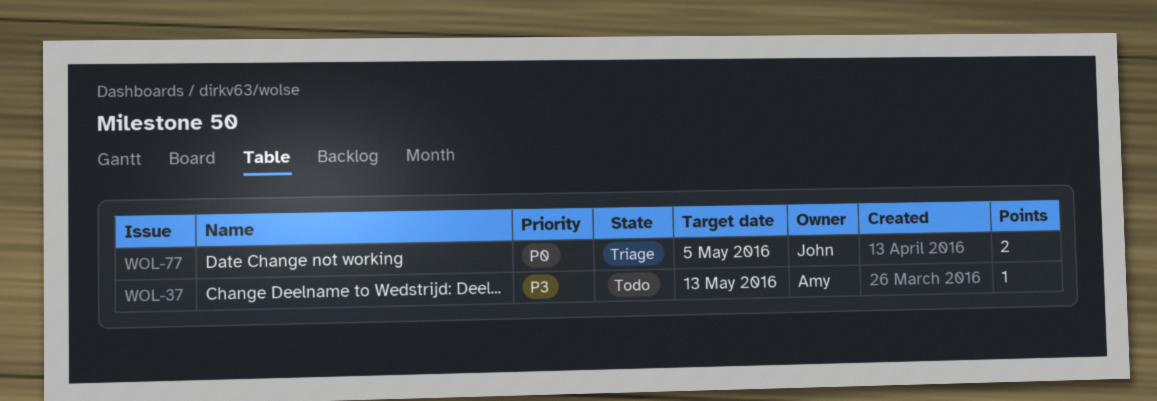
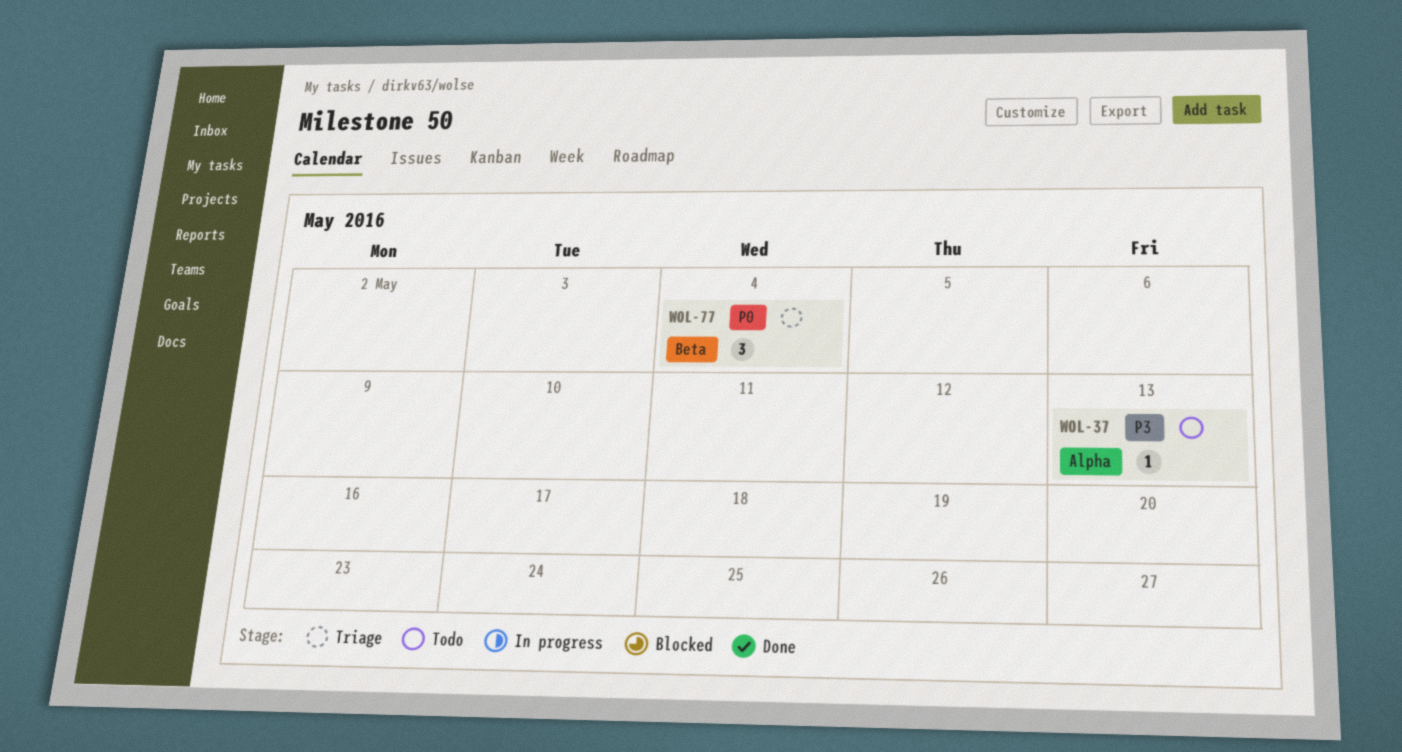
WOL-77, estimate: 2 -> 3
WOL-77, due: May 5 -> May 4

